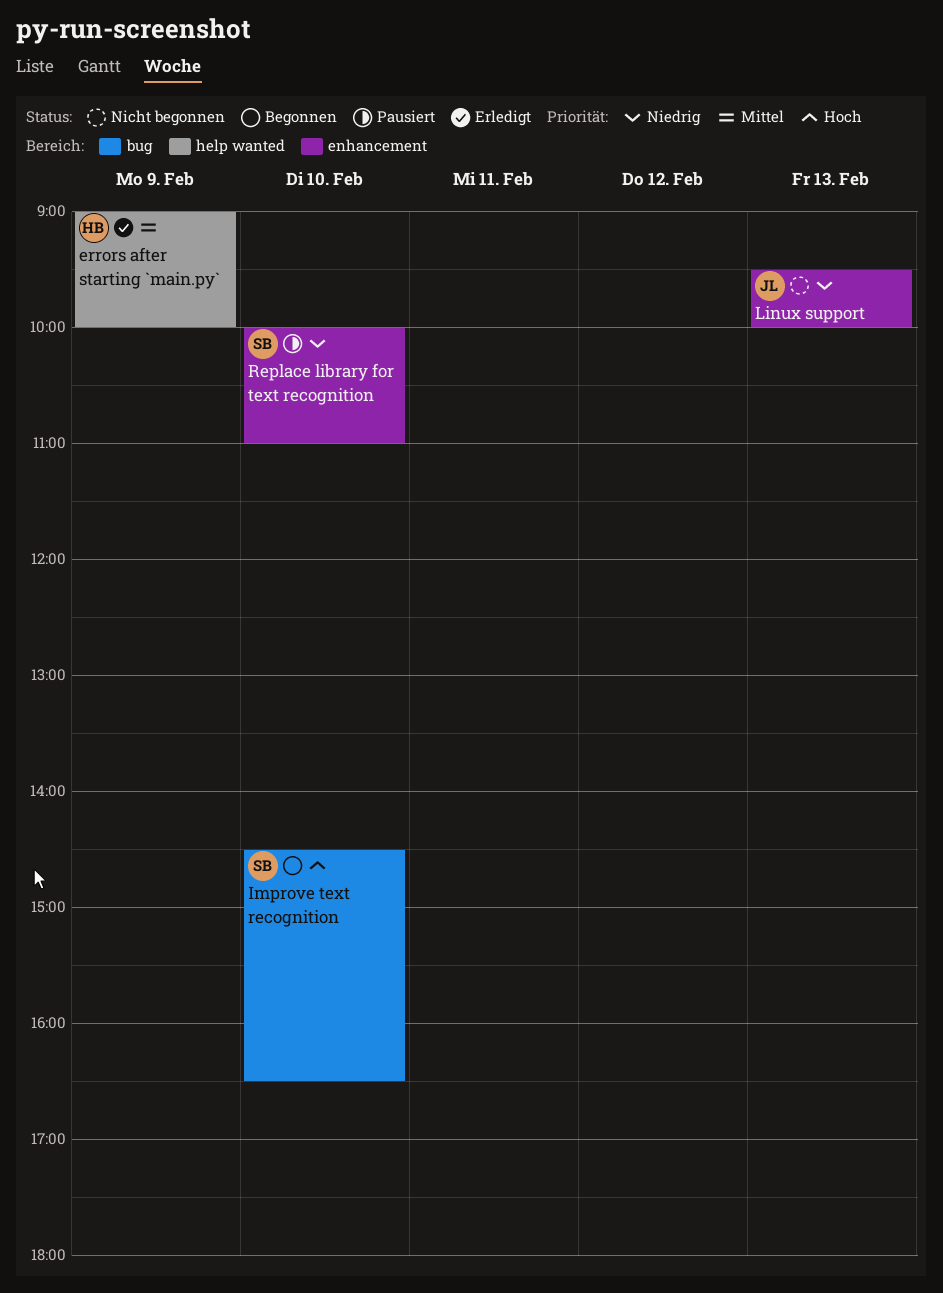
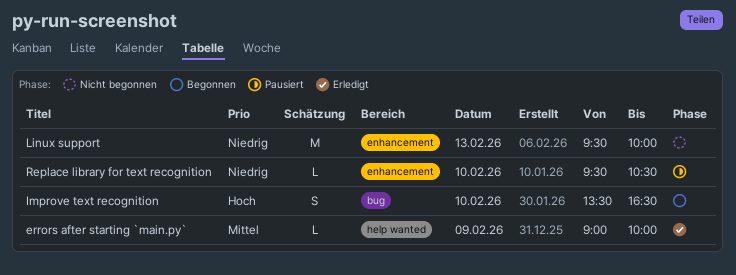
Improve text recognition, begins: 14:30 -> 13:30
Replace library for text recognition, begins: 10:00 -> 09:30
Replace library for text recognition, ends: 11:00 -> 10:30

